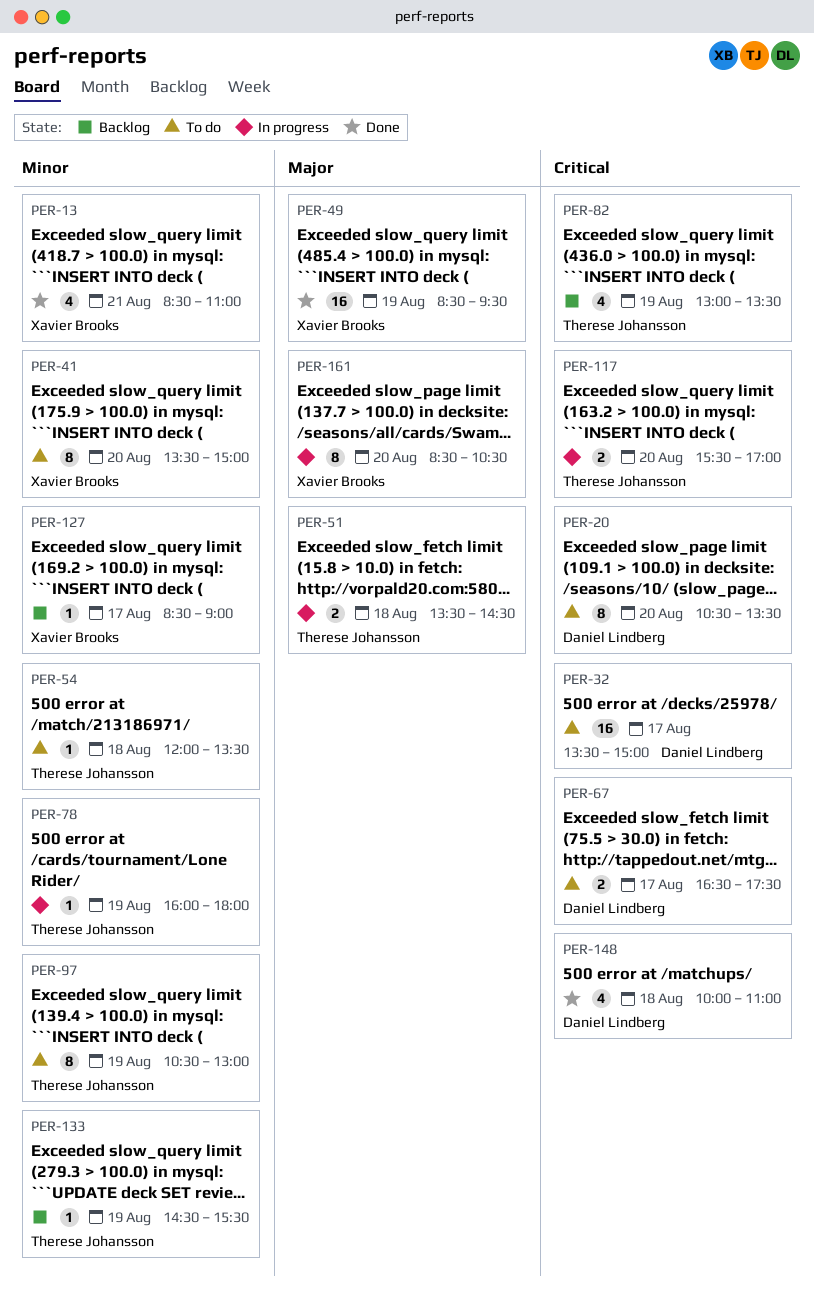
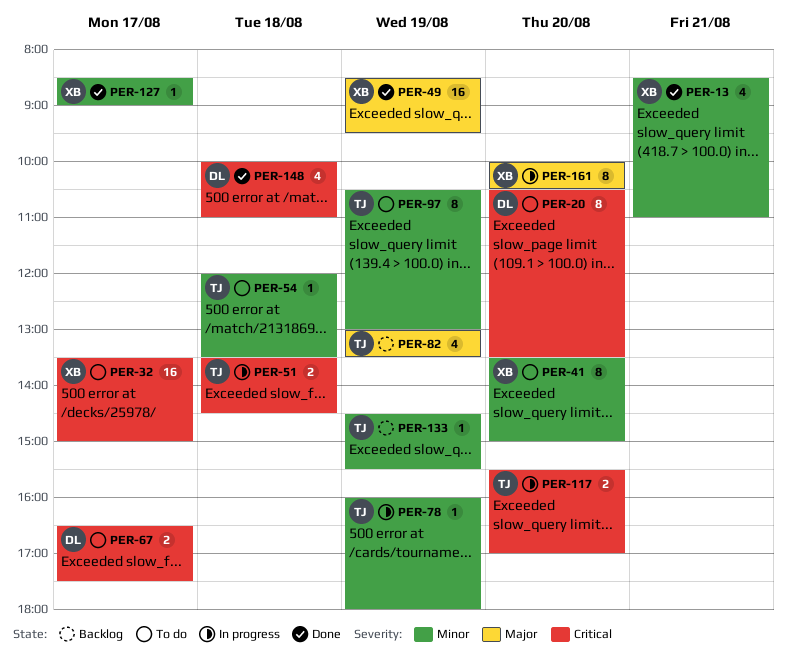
PER-32, owner: Daniel Lindberg -> Xavier Brooks
PER-51, priority: Major -> Critical
PER-82, priority: Critical -> Major
PER-127, status: Backlog -> Done
PER-161, begins: 08:30 -> 10:00

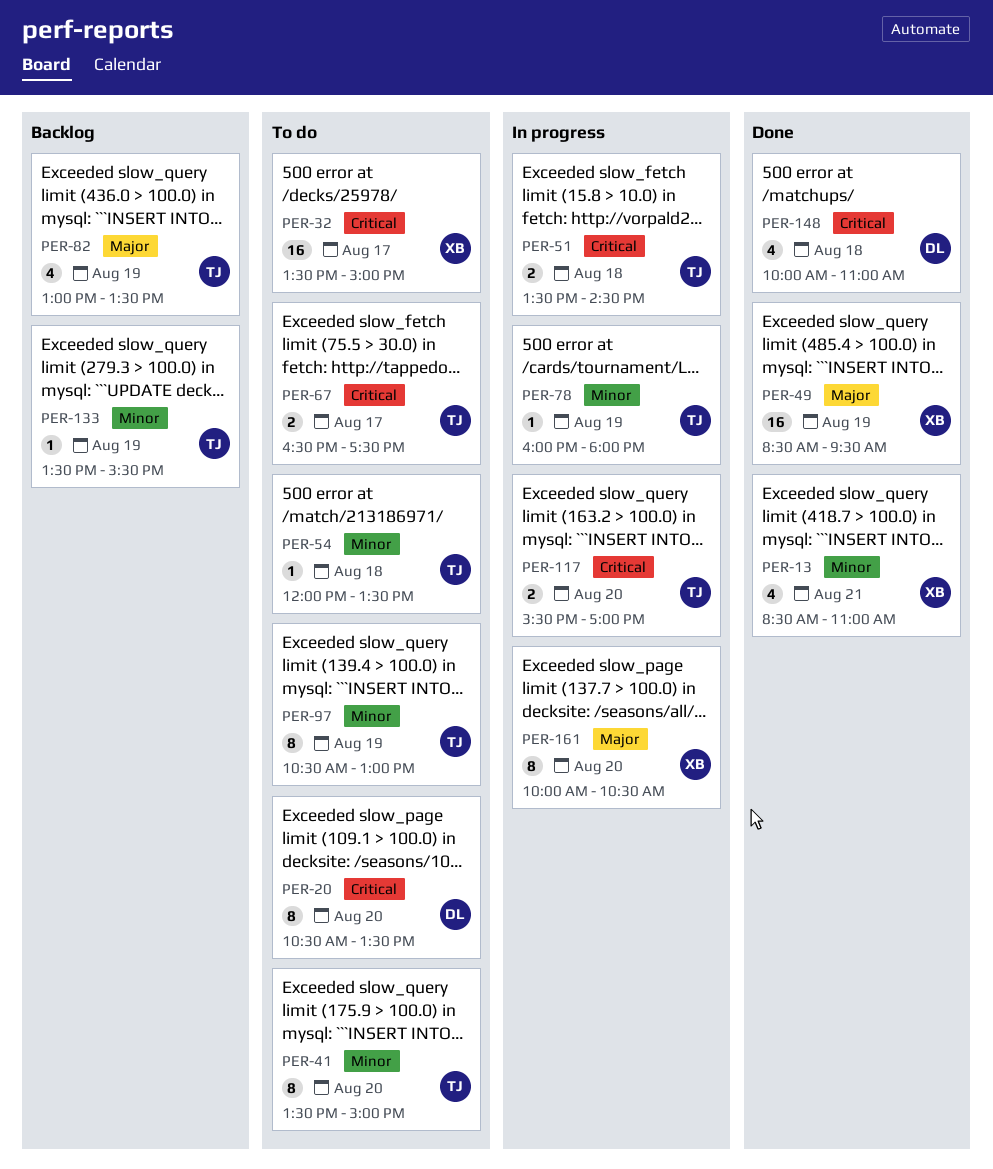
PER-41, owner: XB -> TJ
PER-67, owner: DL -> TJ
PER-127: present -> none
PER-133, begins: 14:30 -> 13:30

